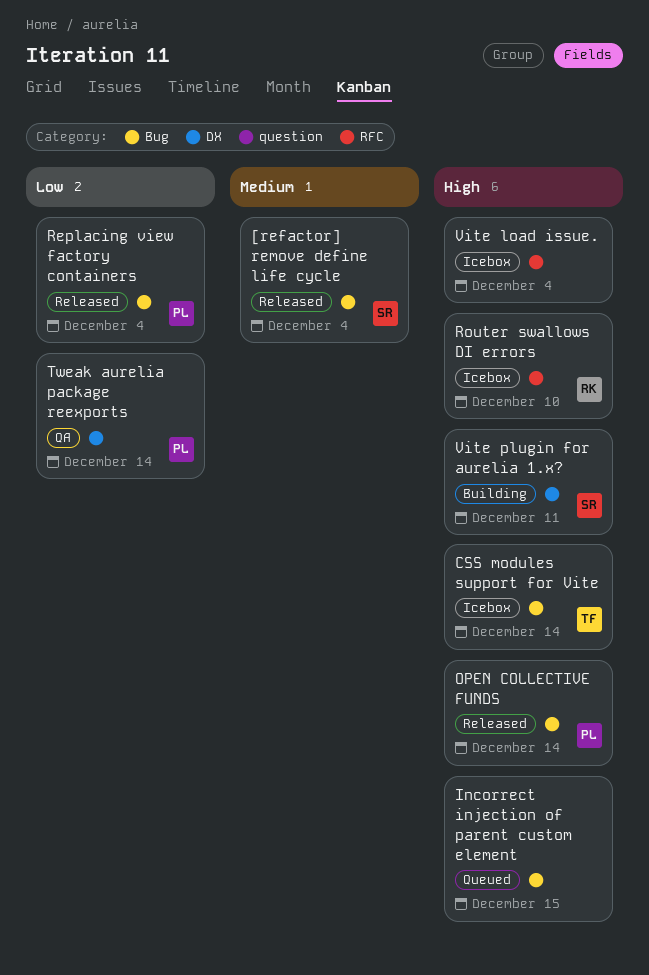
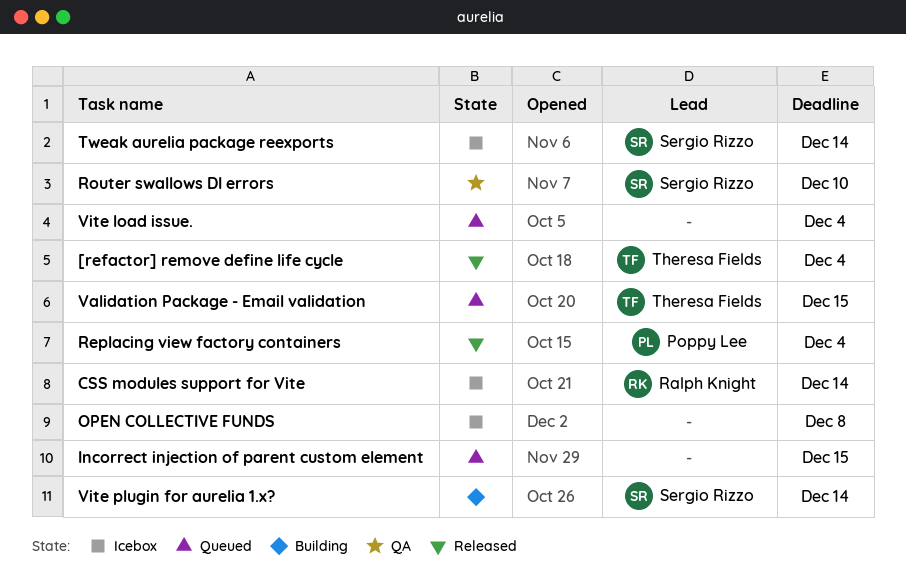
[refactor] remove define life cycle, owner: Sergio Rizzo -> Theresa Fields
CSS modules support for Vite, owner: Theresa Fields -> Ralph Knight
OPEN COLLECTIVE FUNDS, status: Released -> Icebox
OPEN COLLECTIVE FUNDS, owner: Poppy Lee -> none
OPEN COLLECTIVE FUNDS, due: Dec 14 -> Dec 8
Router swallows DI errors, status: Icebox -> QA
Router swallows DI errors, owner: Ralph Knight -> Sergio Rizzo
Tweak aurelia package reexports, status: QA -> Icebox
Tweak aurelia package reexports, owner: Poppy Lee -> Sergio Rizzo
Validation Package - Email validation: none -> present
Vite load issue., status: Icebox -> Queued
Vite plugin for aurelia 1.x?, due: Dec 11 -> Dec 14

